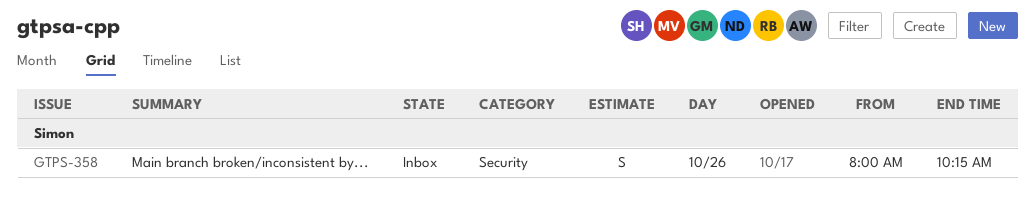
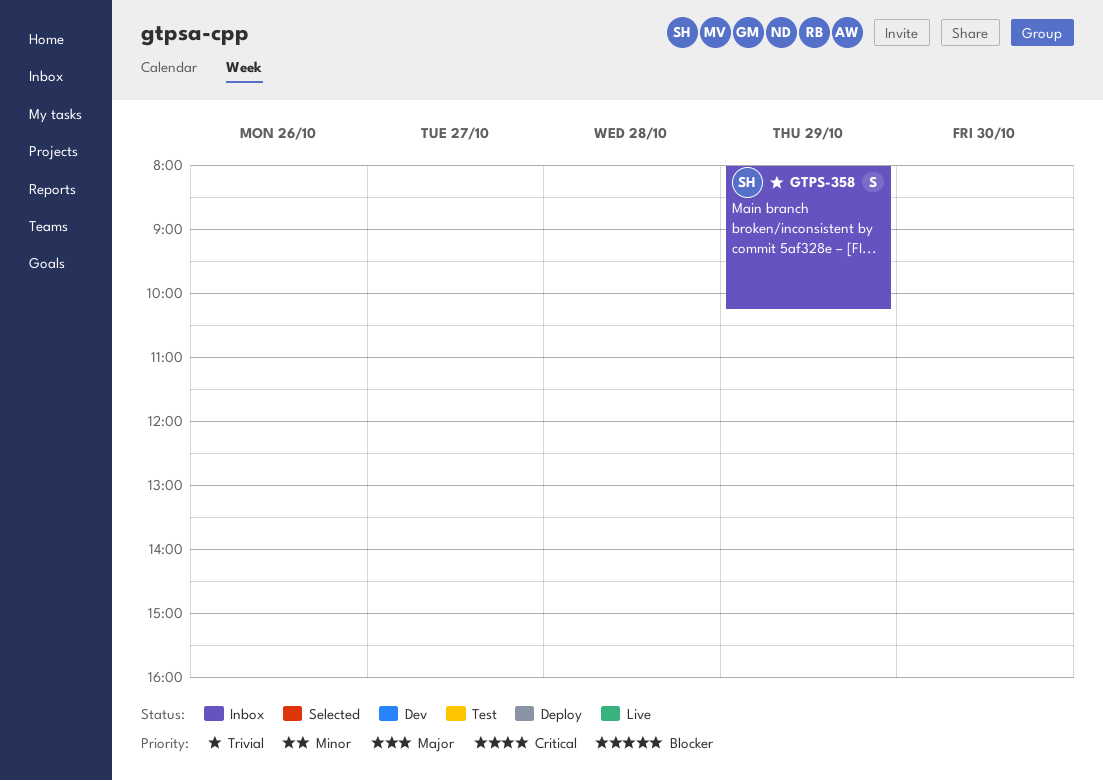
GTPS-358, day: Oct 26 -> Oct 29

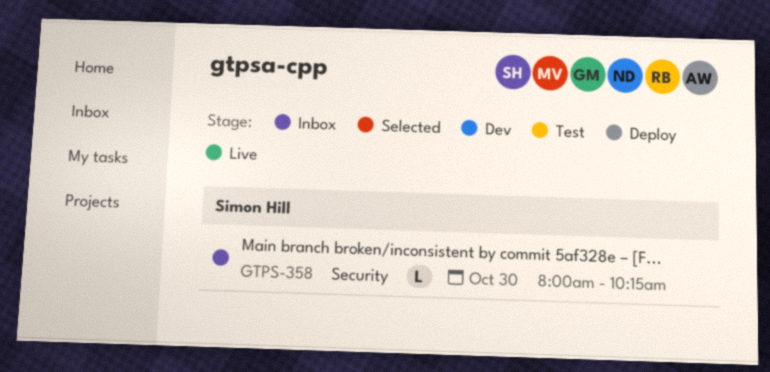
GTPS-358, estimate: S -> L
GTPS-358, day: Oct 29 -> Oct 30

